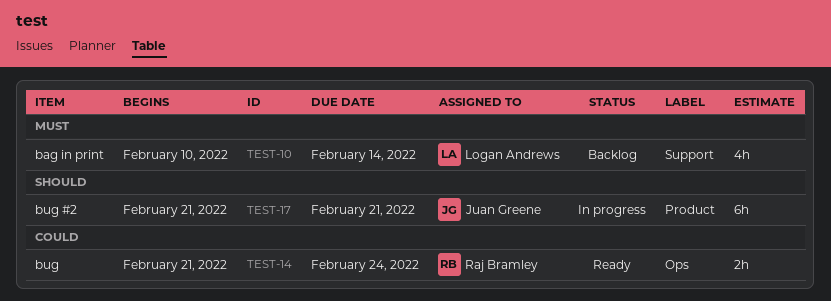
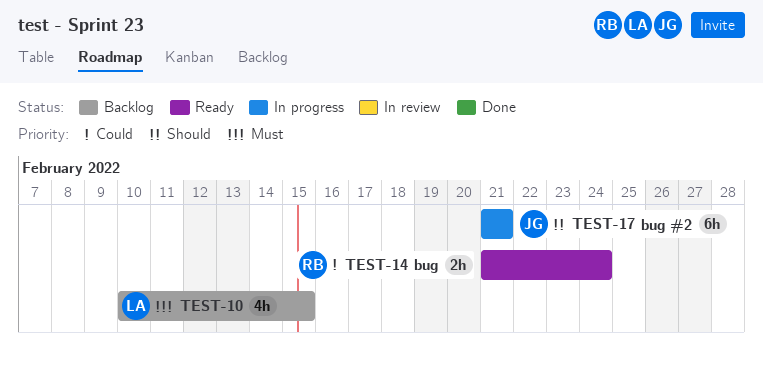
TEST-10, due: Feb 14 -> Feb 15

